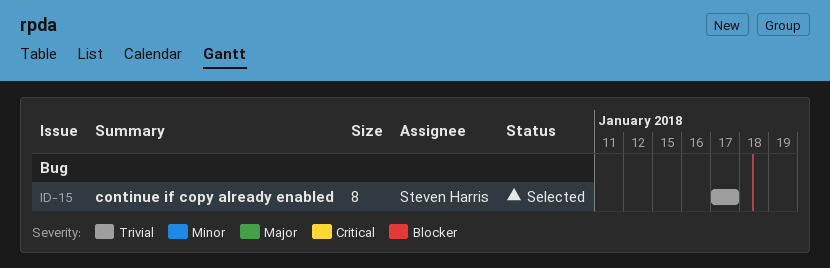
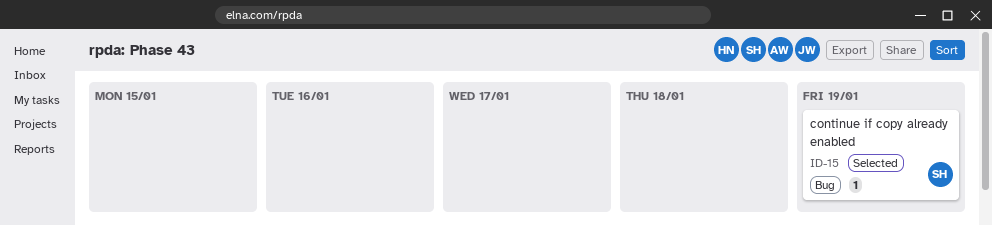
ID-15, estimate: 8 -> 1
ID-15, due: Jan 17 -> Jan 19

